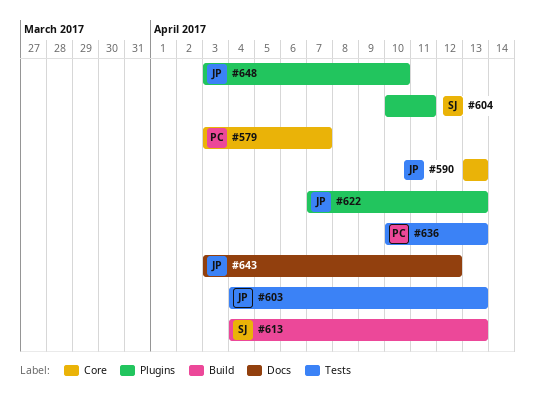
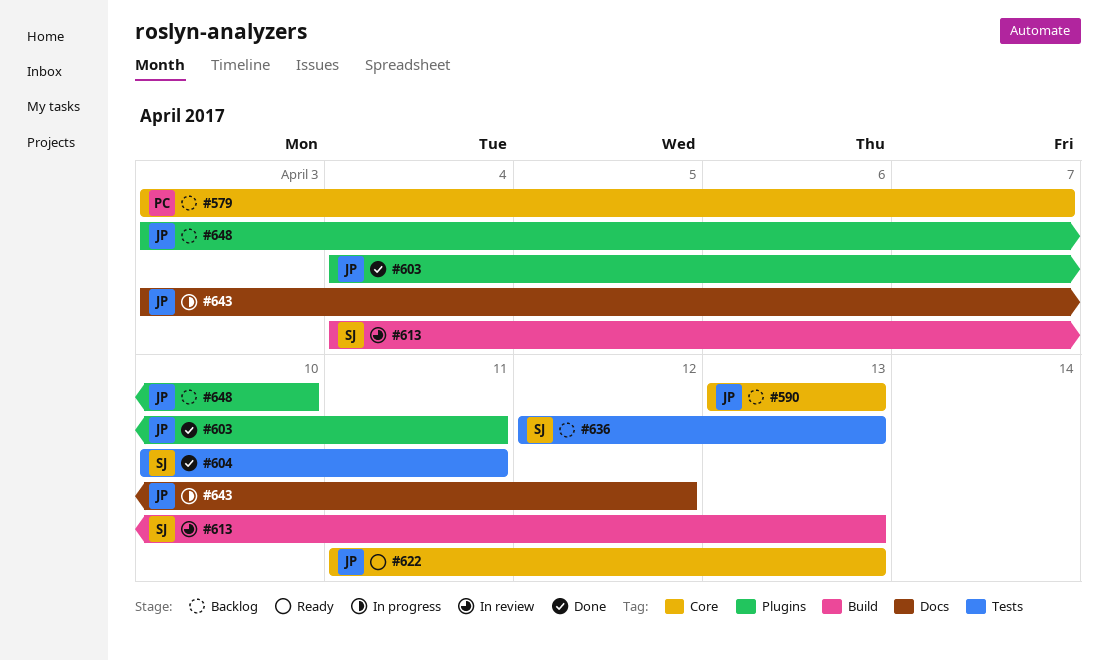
#603, label: Tests -> Plugins
#603, due: Apr 13 -> Apr 11
#604, label: Plugins -> Tests
#622, label: Plugins -> Core
#622, start: Apr 7 -> Apr 11
#636, owner: PC -> SJ
#636, start: Apr 10 -> Apr 12

